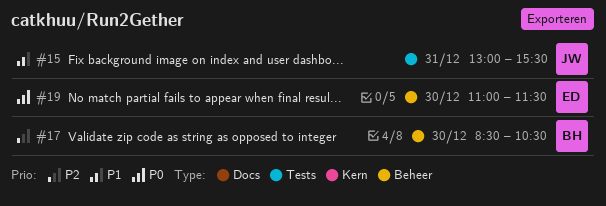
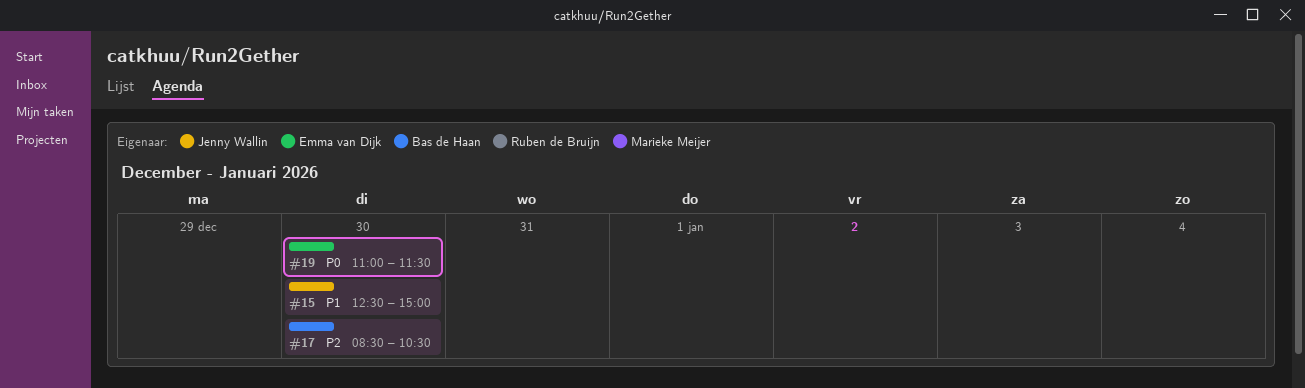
#15, day: Dec 31 -> Dec 30
#15, begins: 13:00 -> 12:30
#15, ends: 15:30 -> 15:00

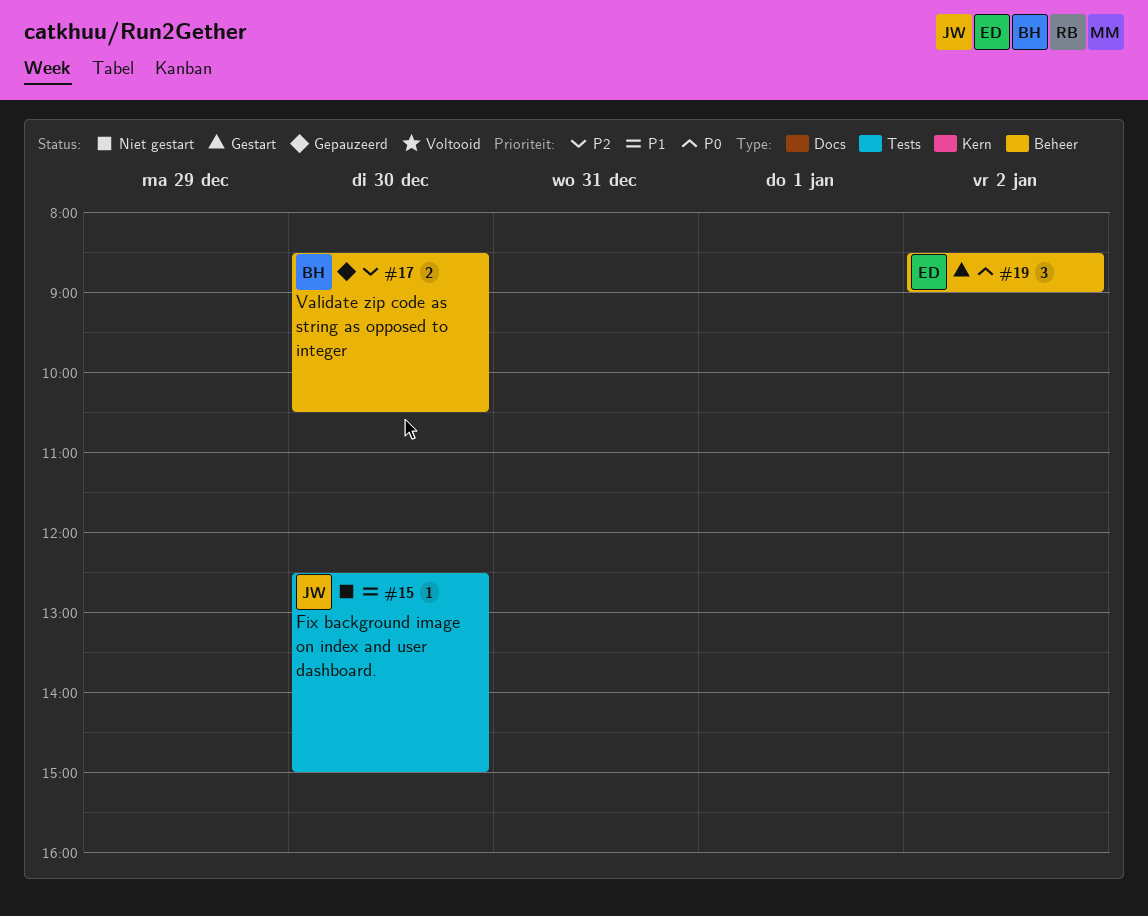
#19, day: Dec 30 -> Jan 2
#19, begins: 11:00 -> 08:30
#19, ends: 11:30 -> 09:00

